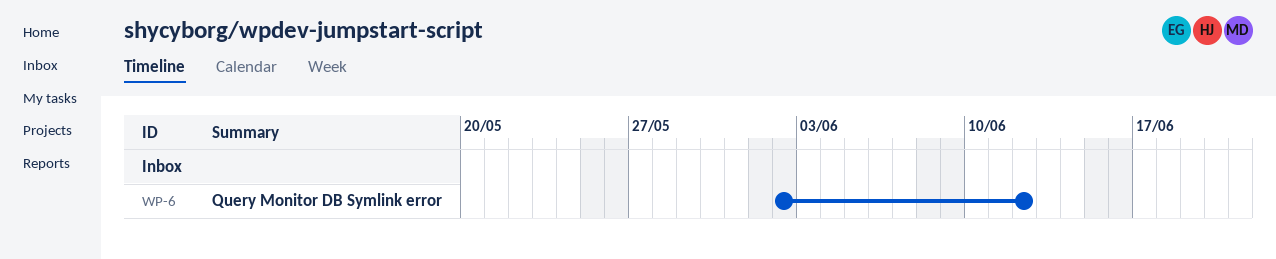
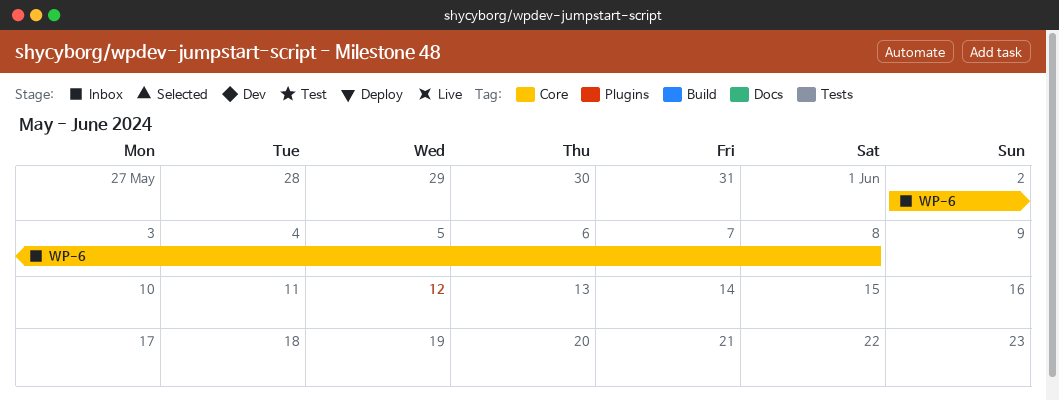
WP-6, due: Jun 12 -> Jun 8

